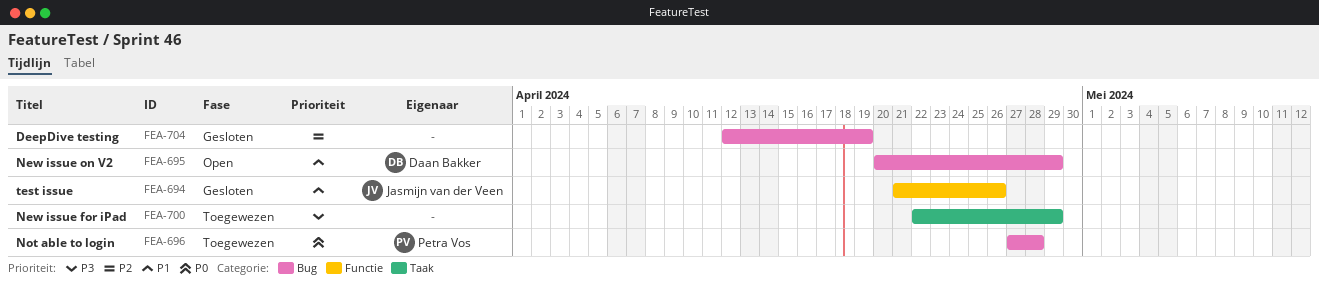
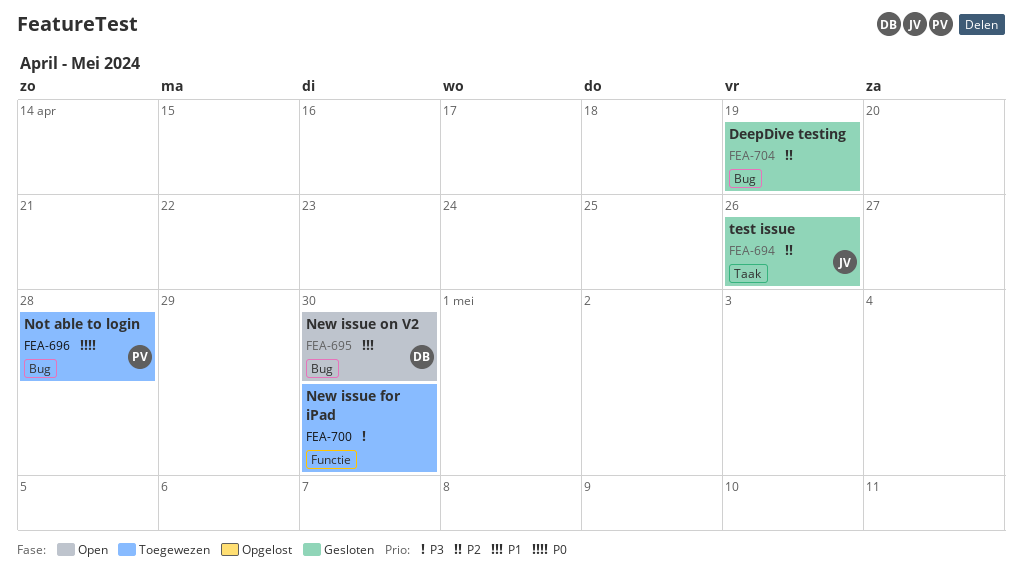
FEA-694, priority: P1 -> P2
FEA-694, label: Functie -> Taak
FEA-695, due: Apr 29 -> Apr 30
FEA-700, label: Taak -> Functie
FEA-700, due: Apr 29 -> Apr 30

